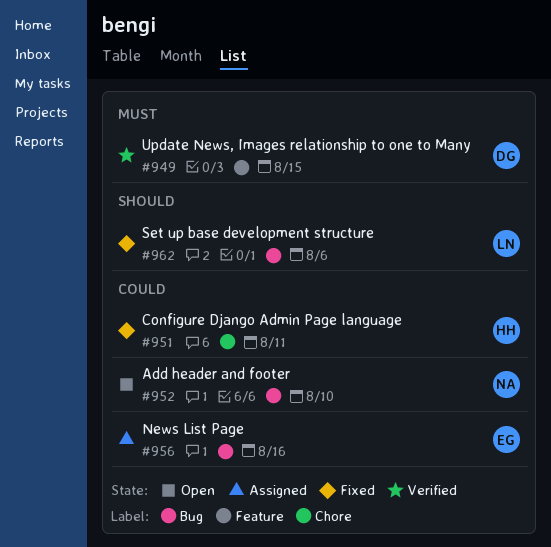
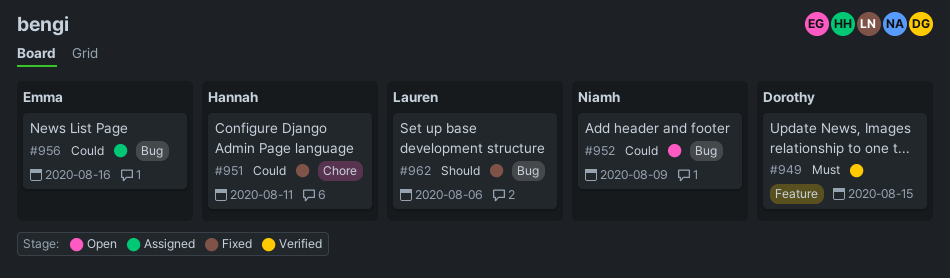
#952, due: Aug 10 -> Aug 9

